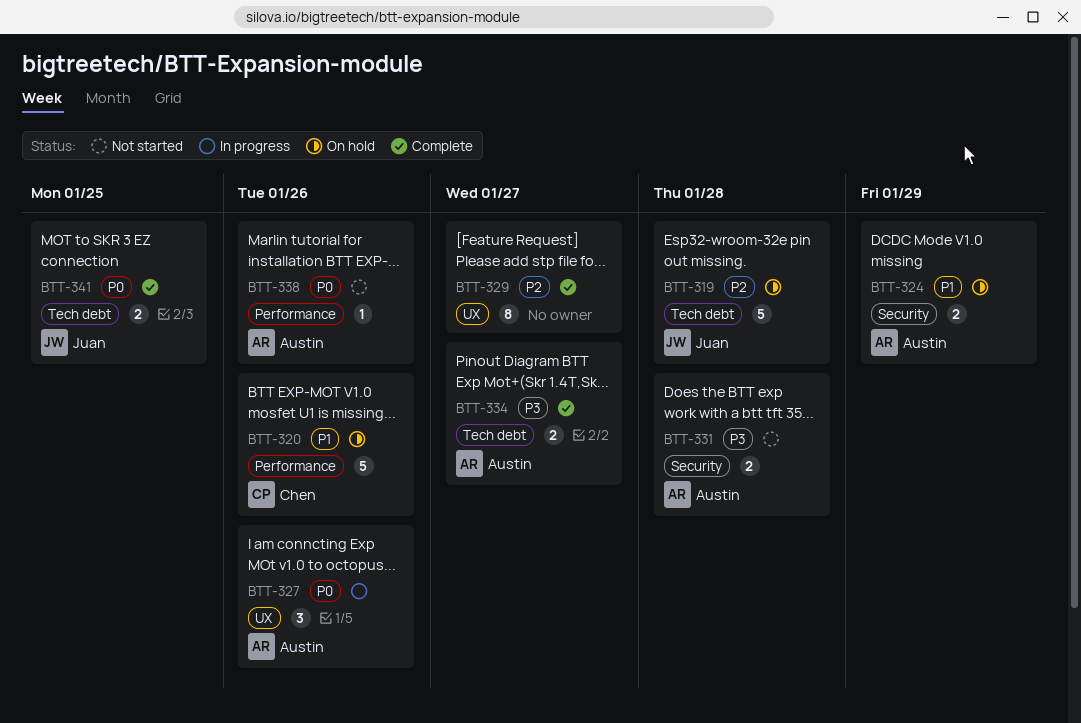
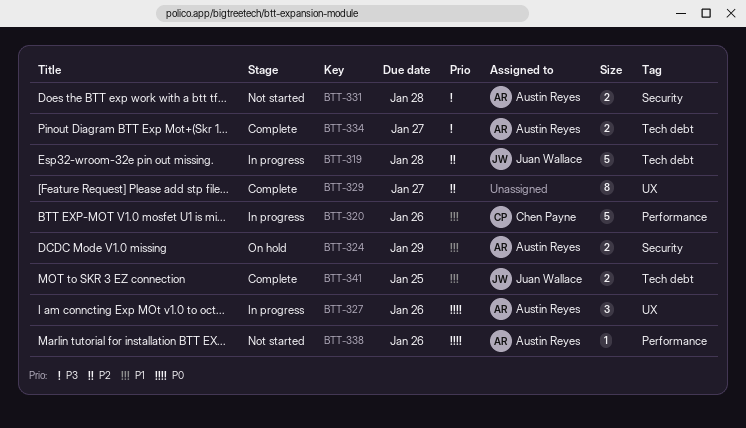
BTT-319, status: On hold -> In progress
BTT-320, status: On hold -> In progress
BTT-341, priority: P0 -> P1

